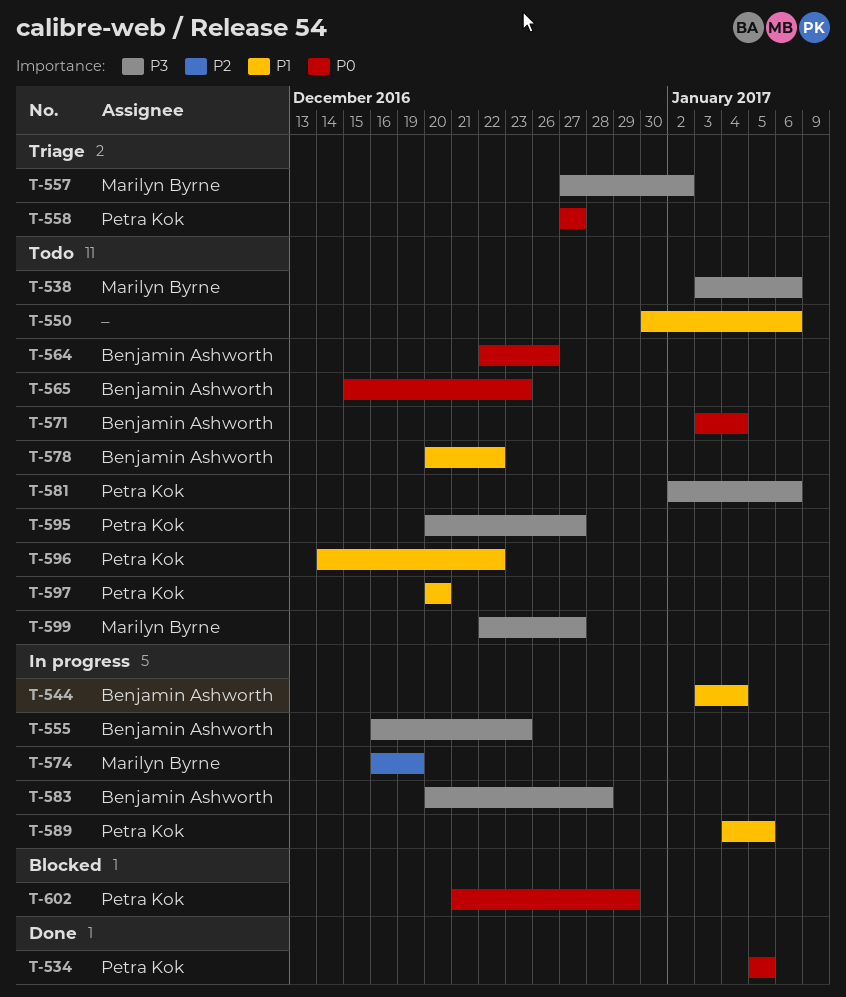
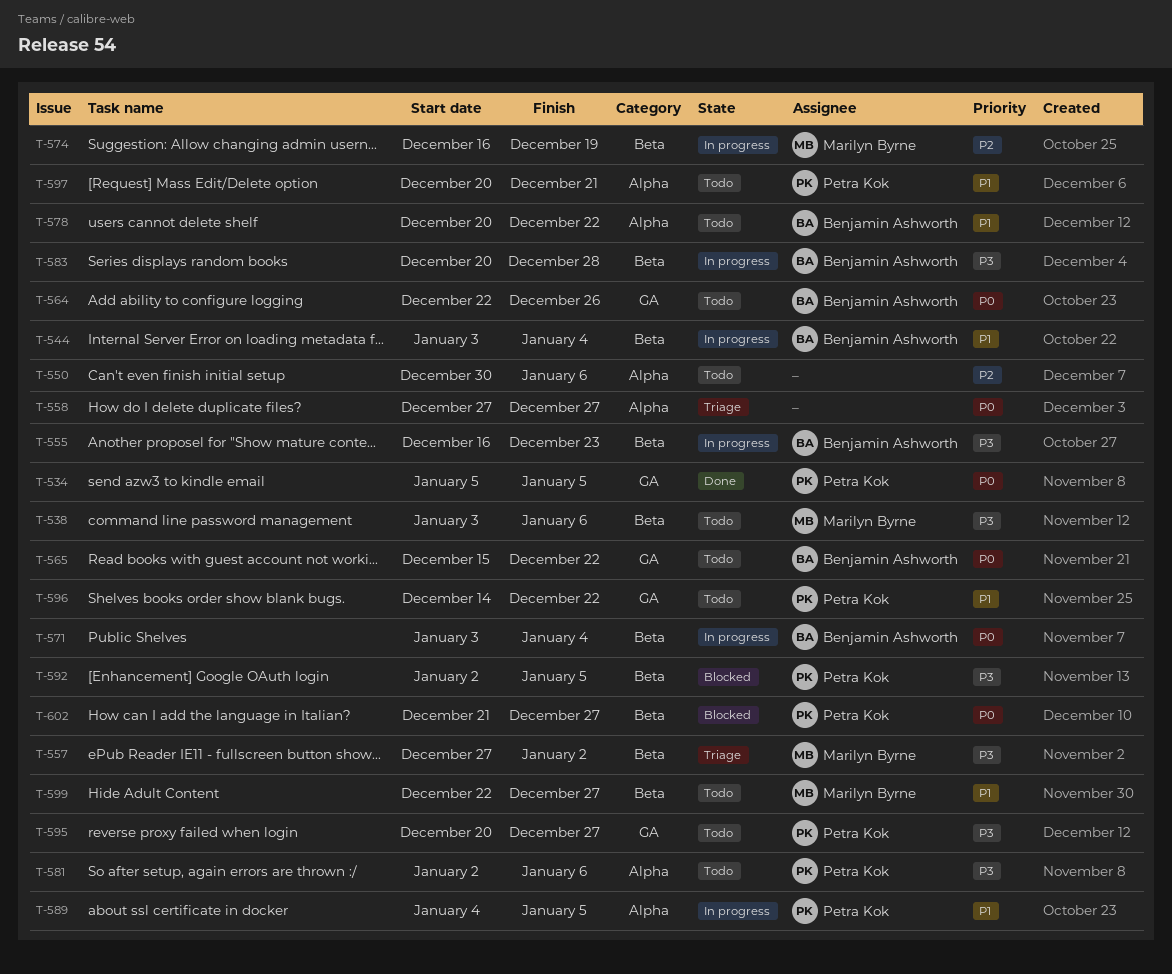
T-550, priority: P1 -> P2
T-558, owner: Petra Kok -> none
T-565, due: Dec 23 -> Dec 22
T-571, status: Todo -> In progress
T-592: none -> present
T-597, due: Dec 20 -> Dec 21
T-599, priority: P3 -> P1
T-602, due: Dec 29 -> Dec 27

